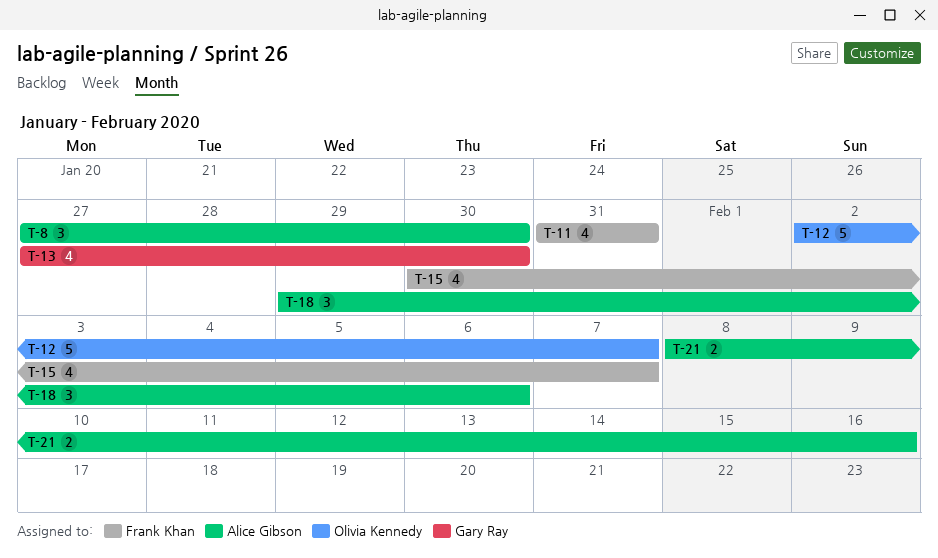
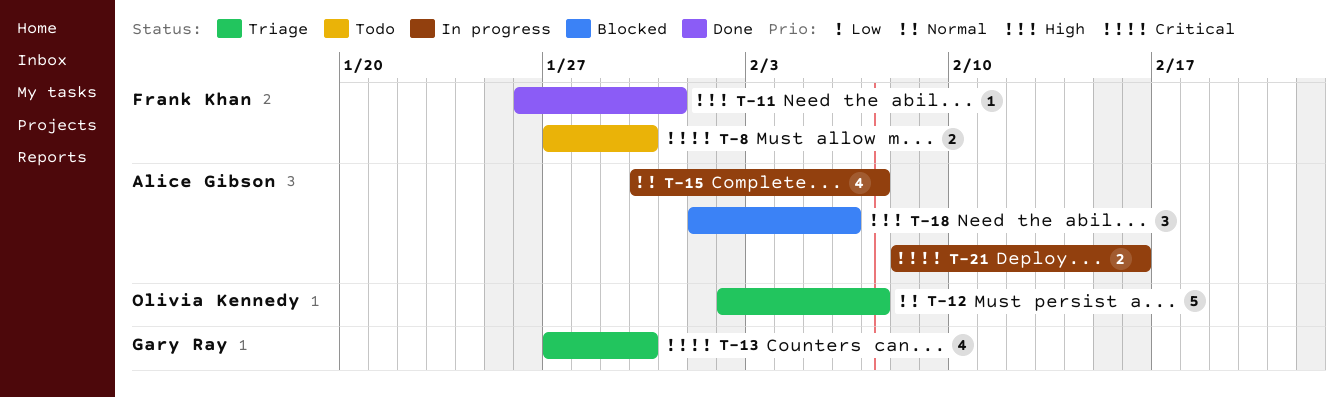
T-8, owner: Alice Gibson -> Frank Khan
T-8, estimate: 3 -> 2
T-11, estimate: 4 -> 1
T-11, start: Jan 31 -> Jan 26
T-15, owner: Frank Khan -> Alice Gibson
T-18, start: Jan 29 -> Feb 1

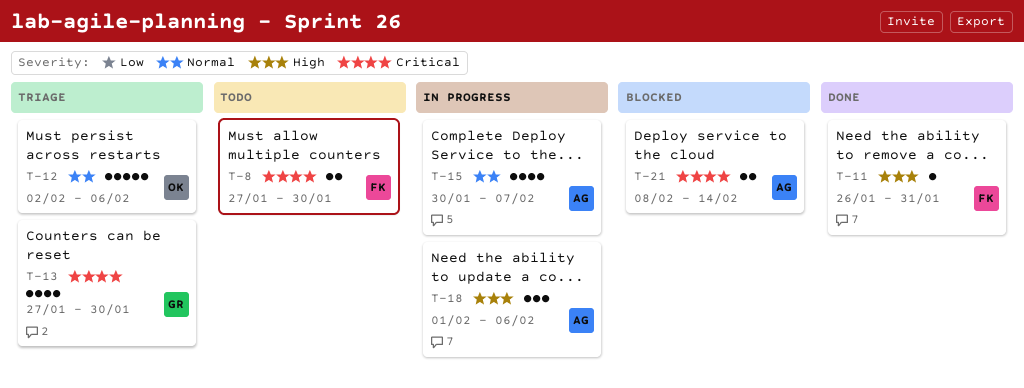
T-12, due: Feb 7 -> Feb 6
T-18, status: Blocked -> In progress
T-21, status: In progress -> Blocked
T-21, due: Feb 16 -> Feb 14

